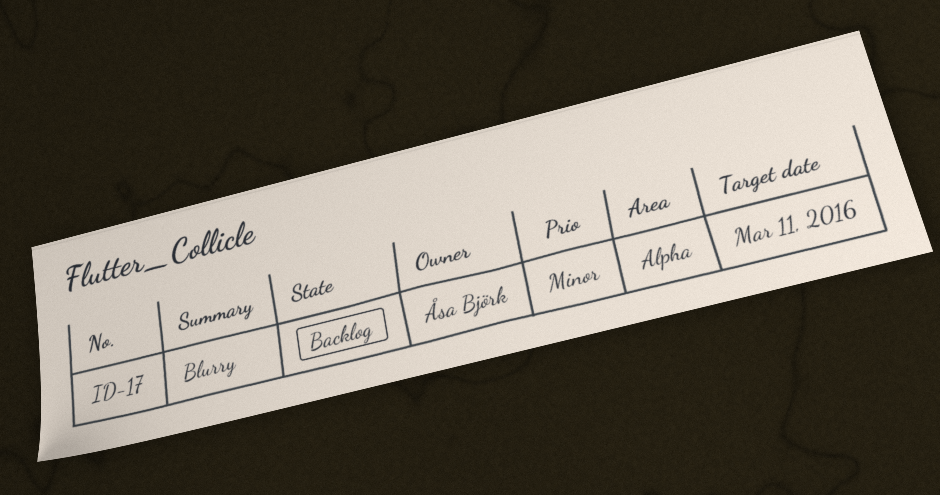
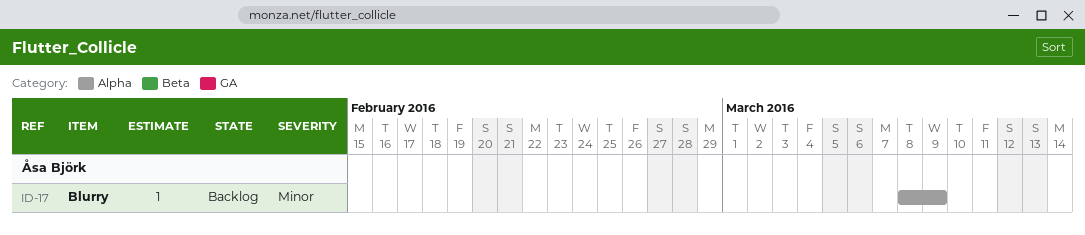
ID-17, due: Mar 11 -> Mar 9

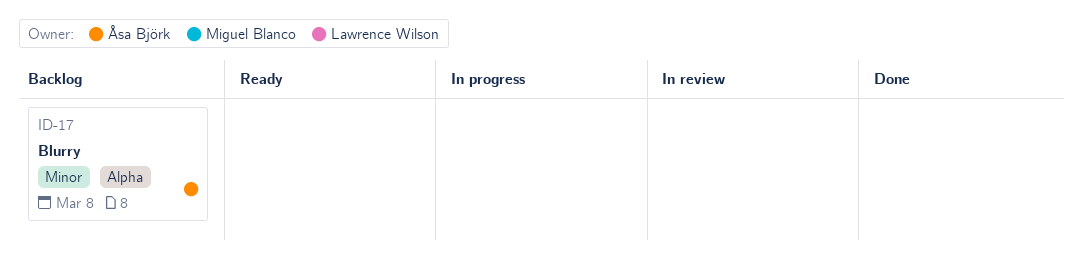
ID-17, due: Mar 9 -> Mar 8

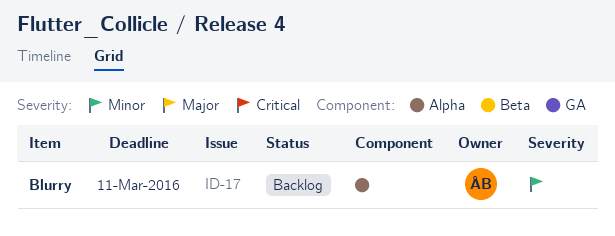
ID-17, due: Mar 8 -> Mar 11

